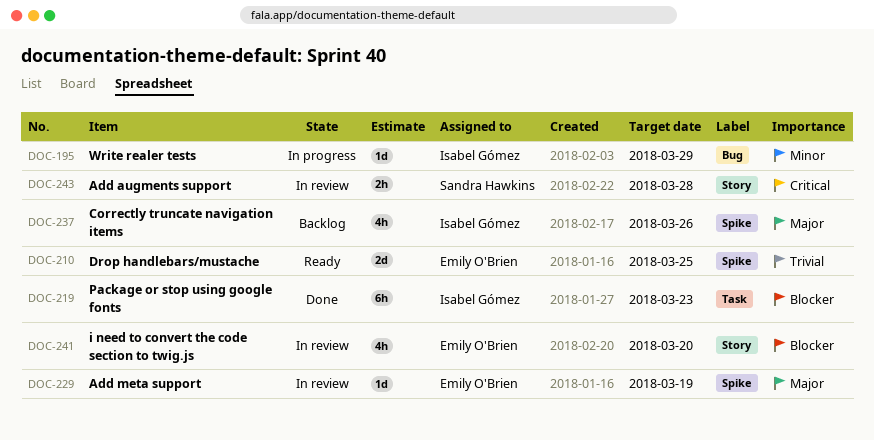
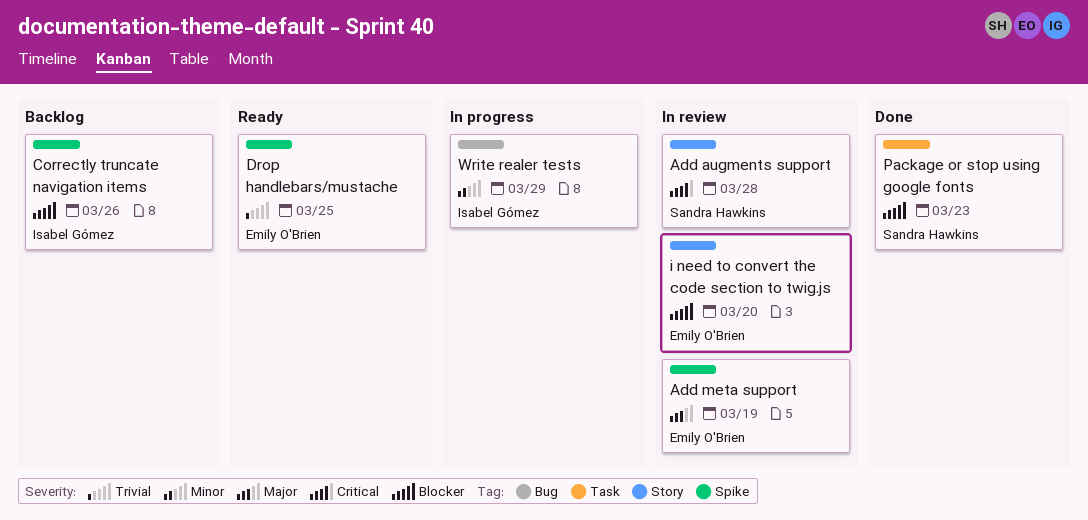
Correctly truncate navigation items, priority: Major -> Blocker
Package or stop using google fonts, owner: Isabel Gómez -> Sandra Hawkins

